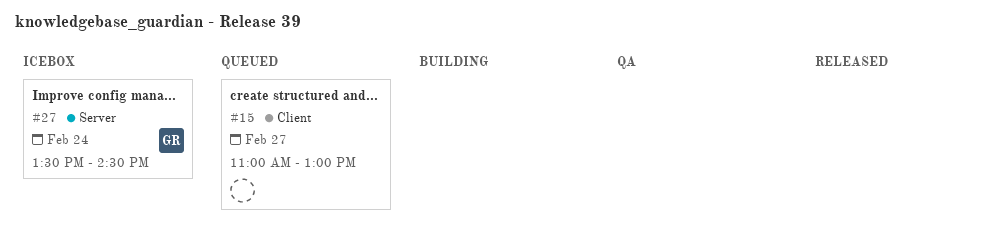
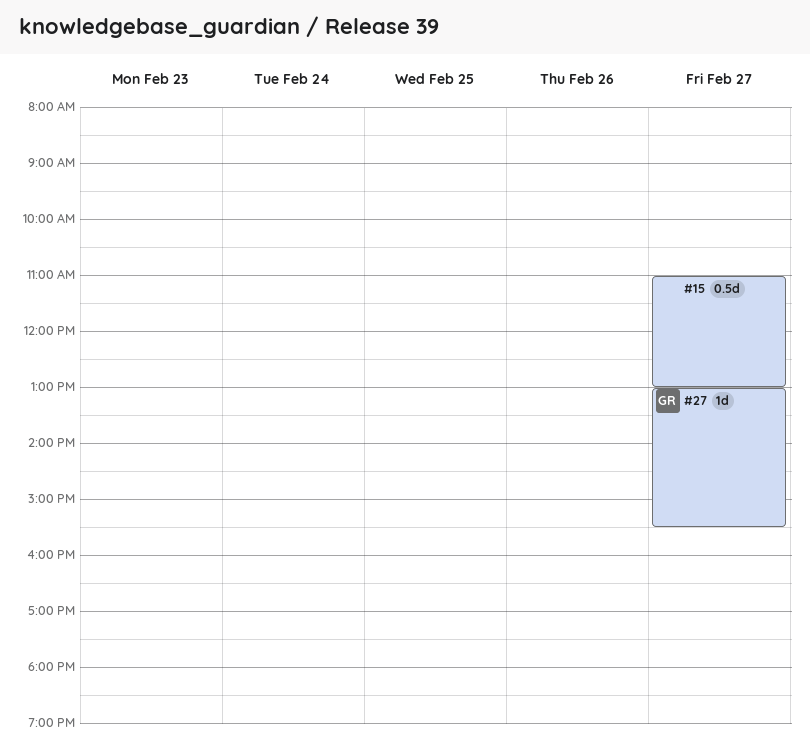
#27, day: Feb 24 -> Feb 27
#27, begins: 13:30 -> 13:00
#27, ends: 14:30 -> 15:30

